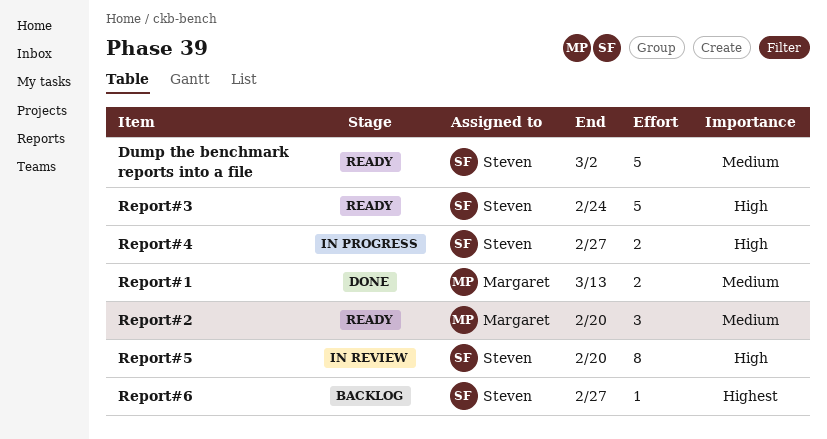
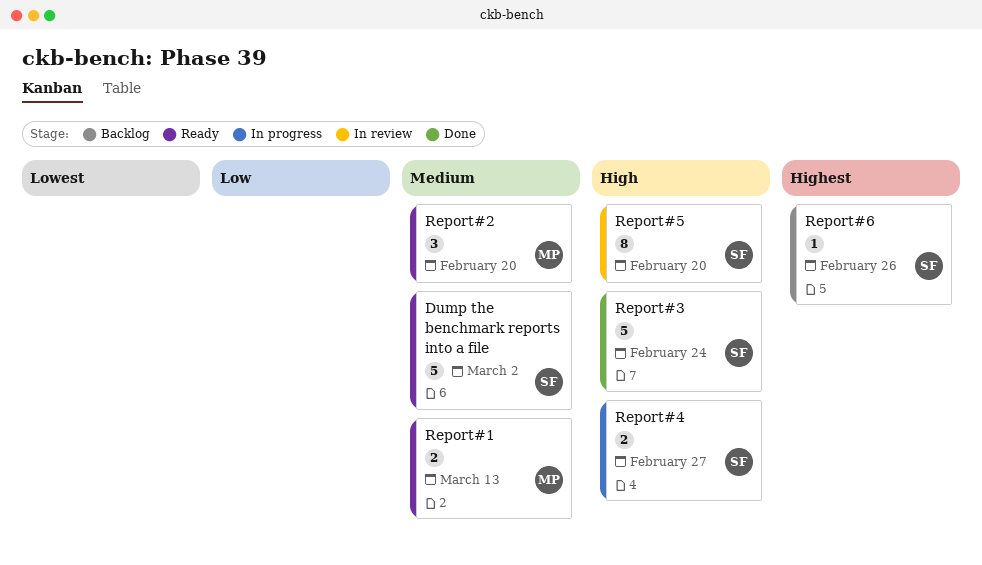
Report#1, status: Done -> Ready
Report#3, status: Ready -> Done
Report#6, due: Feb 27 -> Feb 26

